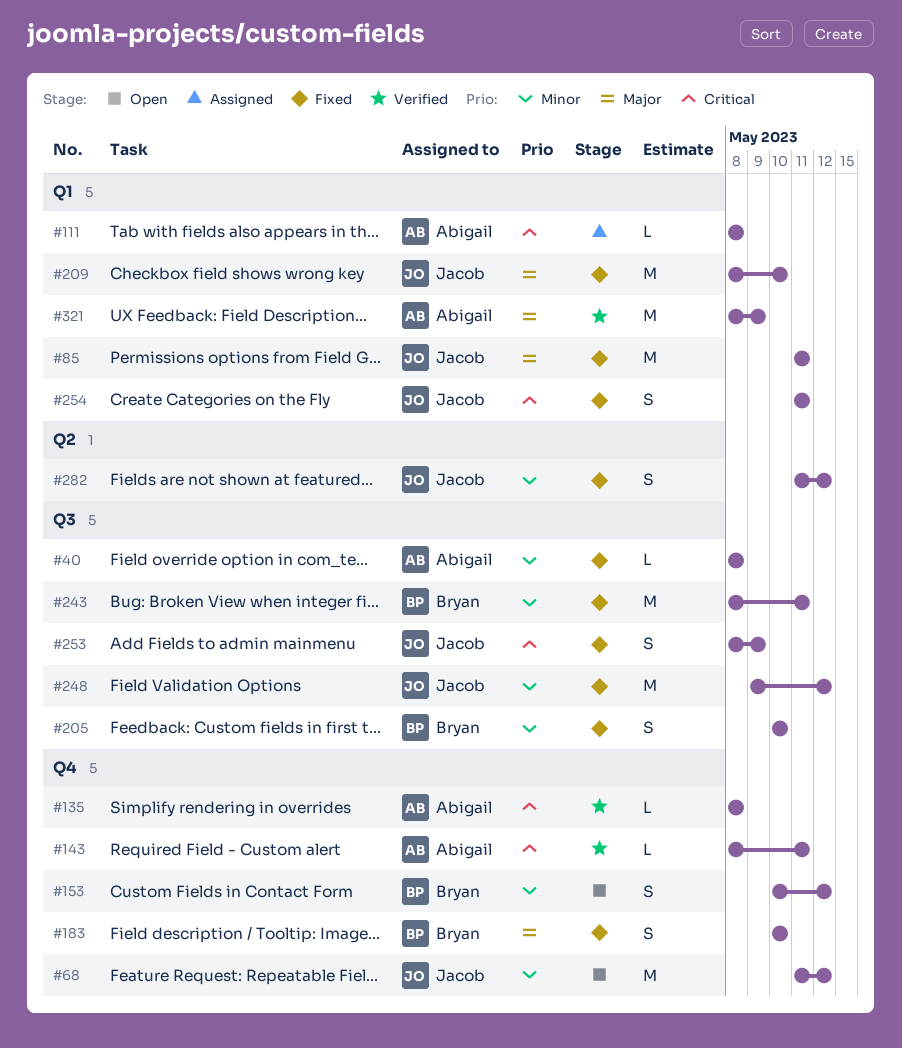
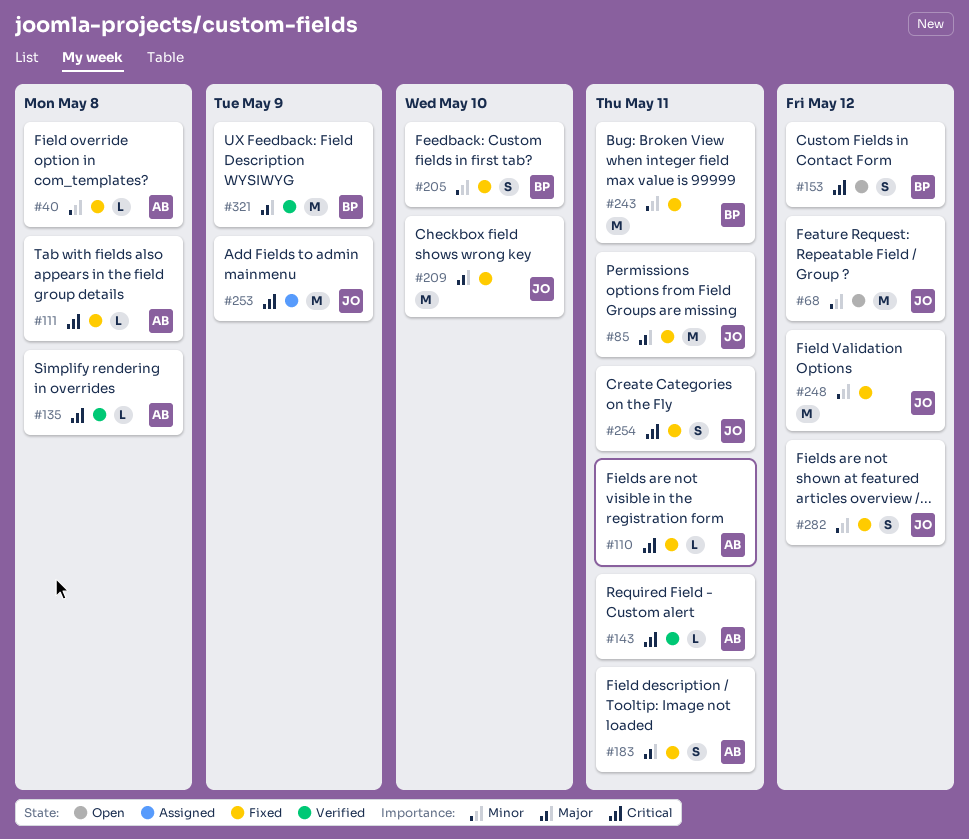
#110: none -> present
#111, status: Assigned -> Fixed
#153, priority: Minor -> Critical
#183, owner: Bryan -> Abigail
#183, due: May 10 -> May 11
#253, status: Fixed -> Assigned
#253, estimate: S -> M
#321, owner: Abigail -> Bryan

